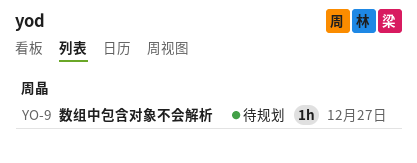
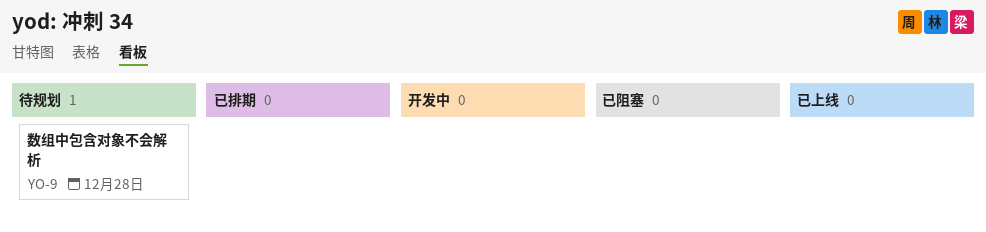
YO-9, due: Dec 27 -> Dec 28

